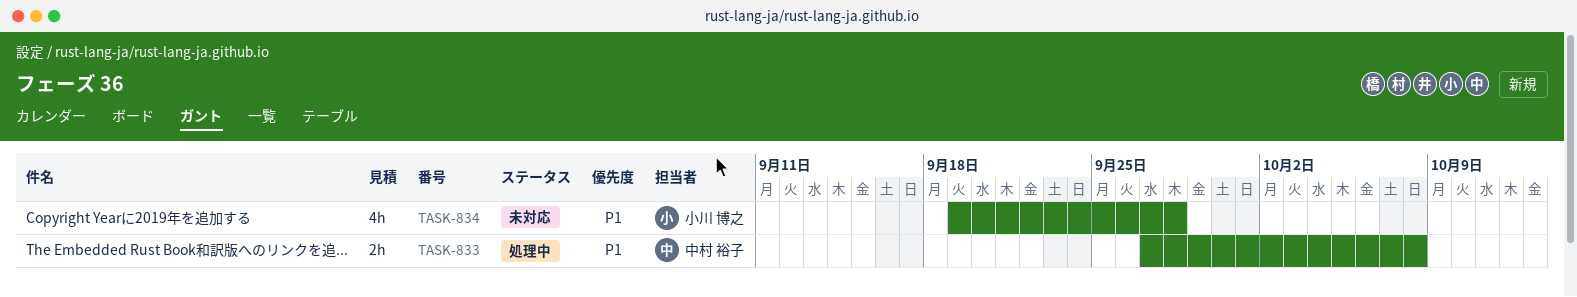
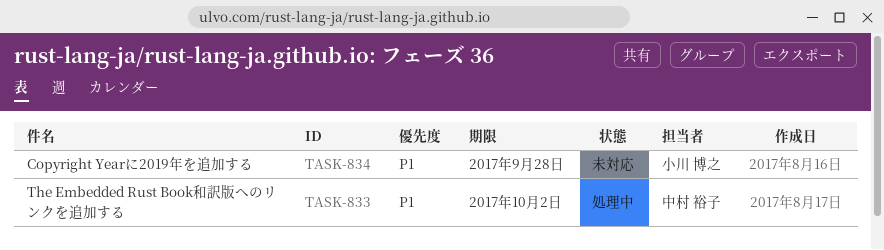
TASK-833, due: Oct 8 -> Oct 2

